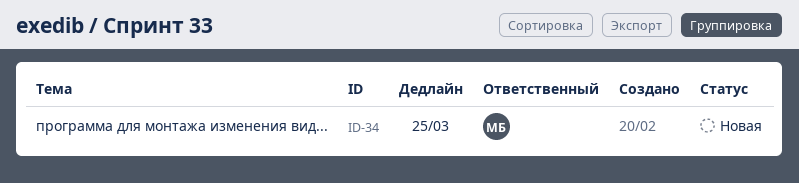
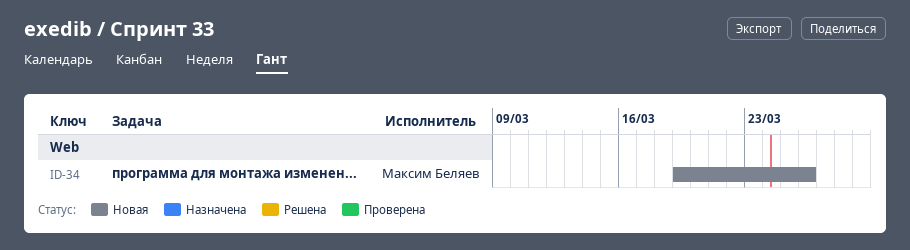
ID-34, due: Mar 25 -> Mar 26

